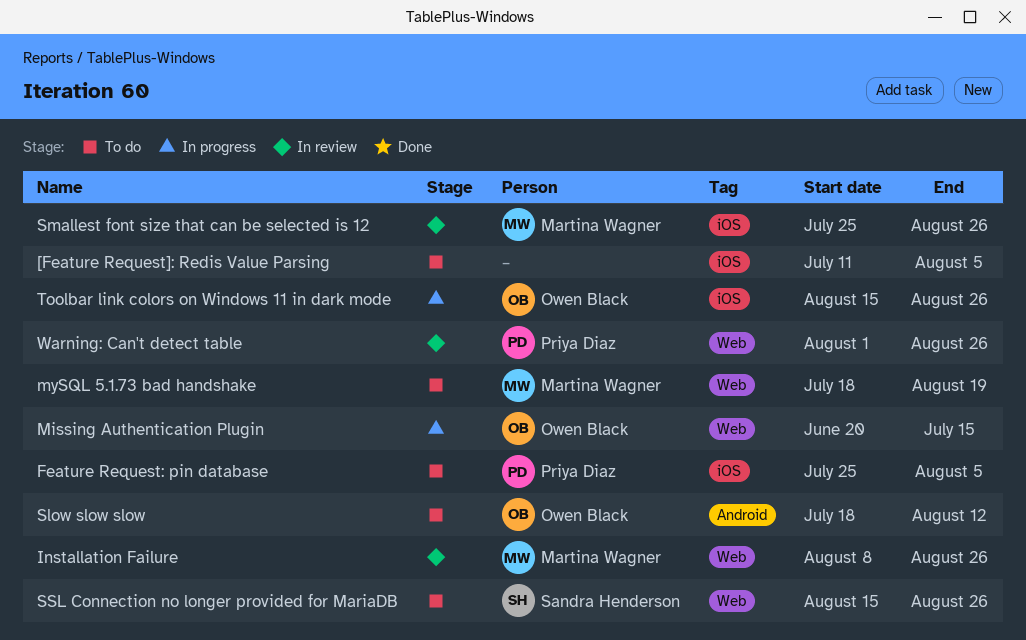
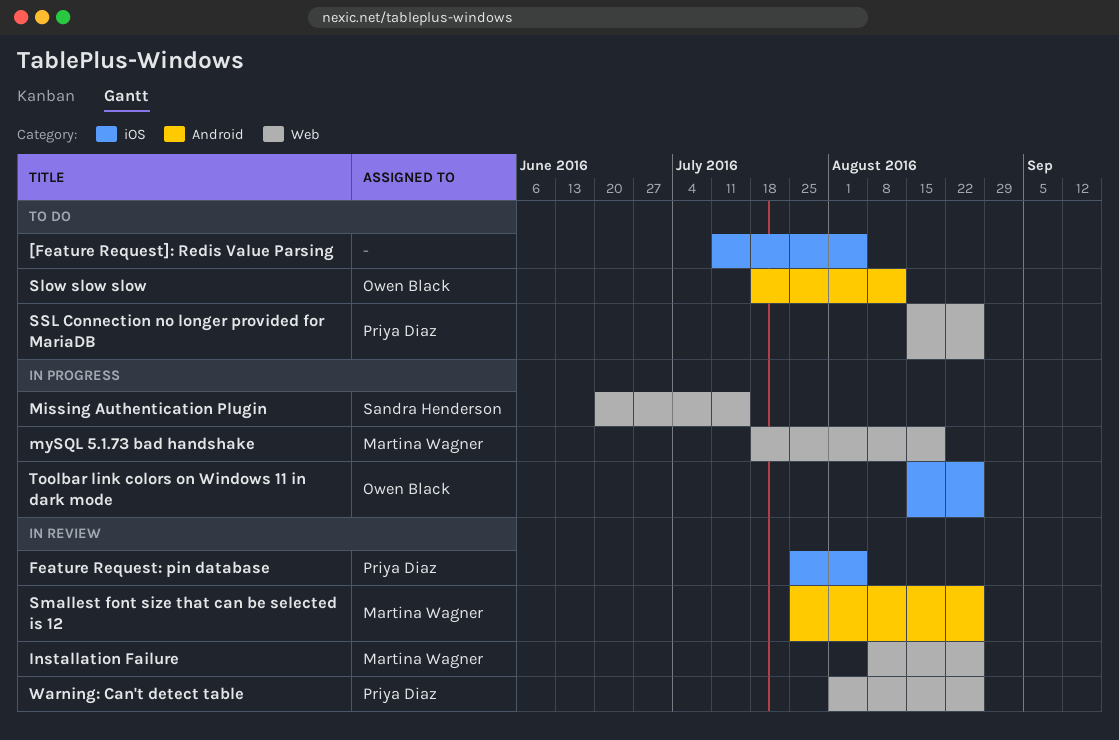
Feature Request: pin database, status: To do -> In review
Missing Authentication Plugin, owner: Owen Black -> Sandra Henderson
mySQL 5.1.73 bad handshake, status: To do -> In progress
Smallest font size that can be selected is 12, label: iOS -> Android
SSL Connection no longer provided for MariaDB, owner: Sandra Henderson -> Priya Diaz

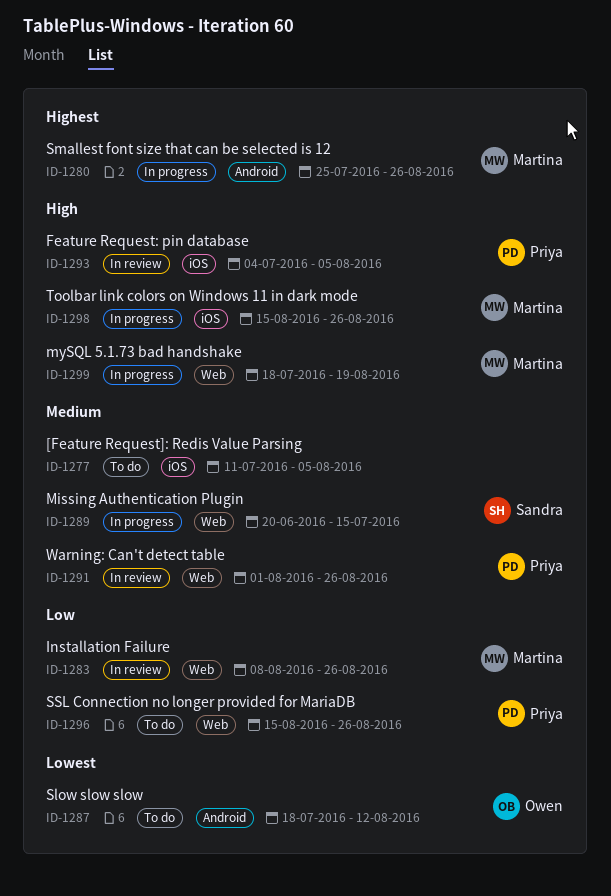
Feature Request: pin database, start: Jul 25 -> Jul 4
Smallest font size that can be selected is 12, status: In review -> In progress
Toolbar link colors on Windows 11 in dark mode, owner: Owen Black -> Martina Wagner

